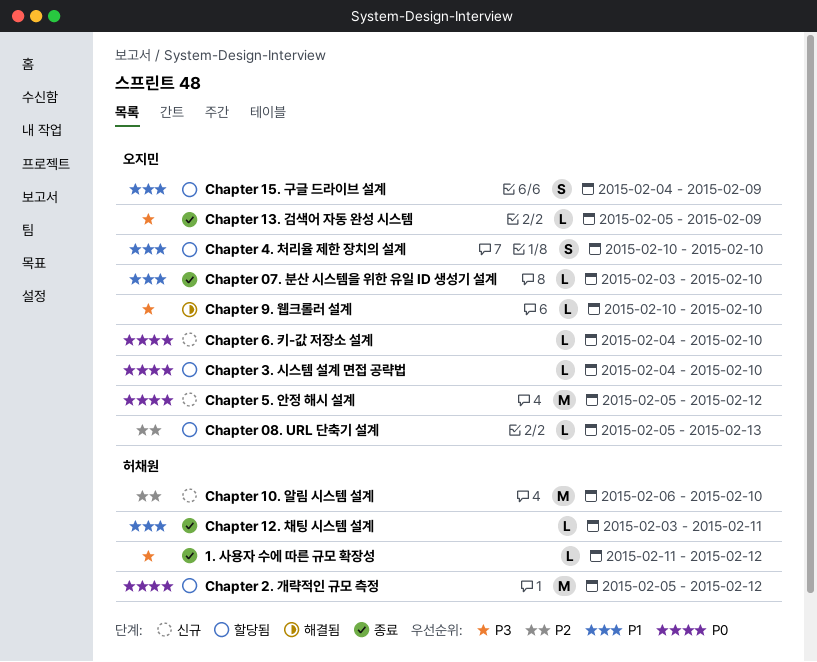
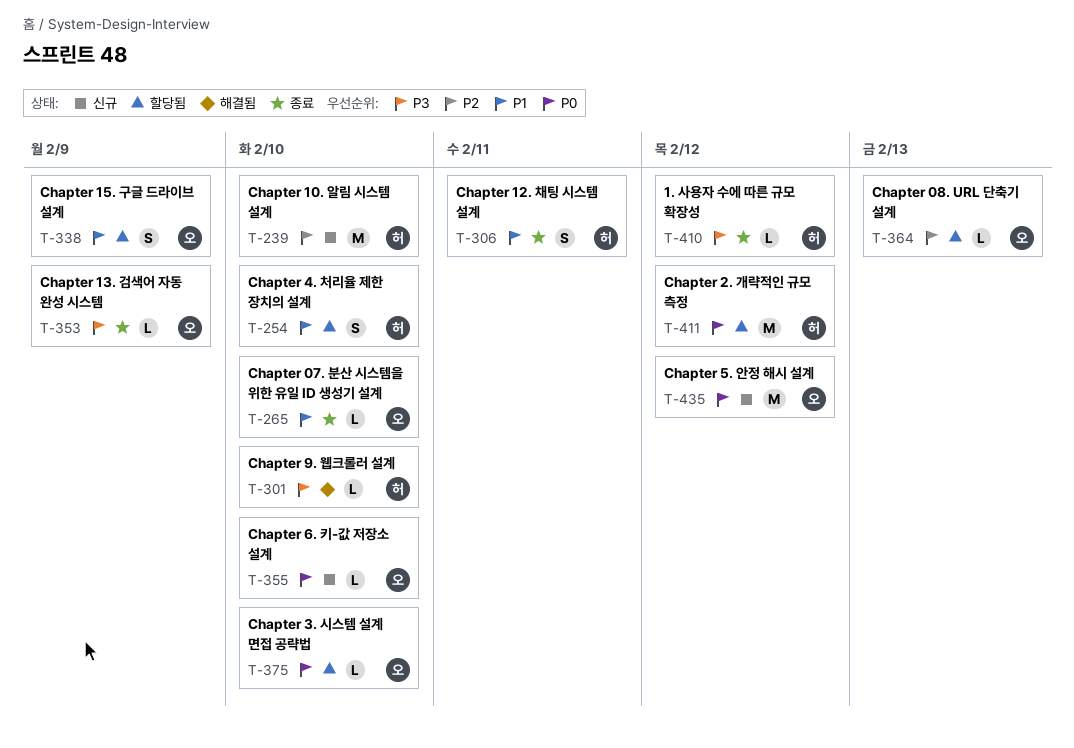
Chapter 12. 채팅 시스템 설계, estimate: L -> S
Chapter 4. 처리율 제한 장치의 설계, owner: 오지민 -> 허채원
Chapter 9. 웹크롤러 설계, owner: 오지민 -> 허채원

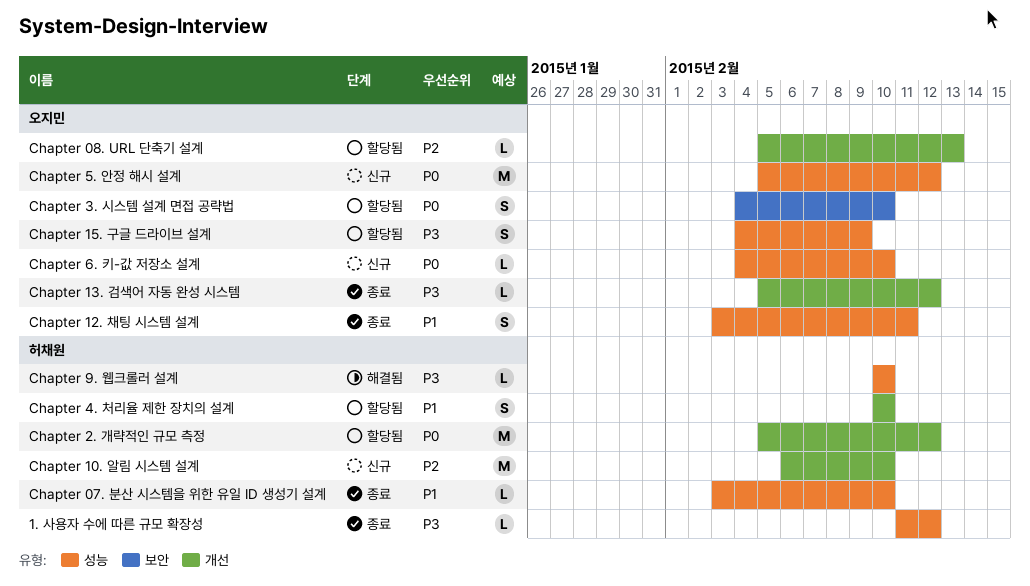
Chapter 07. 분산 시스템을 위한 유일 ID 생성기 설계, owner: 오지민 -> 허채원
Chapter 12. 채팅 시스템 설계, owner: 허채원 -> 오지민
Chapter 13. 검색어 자동 완성 시스템, due: Feb 9 -> Feb 12
Chapter 15. 구글 드라이브 설계, priority: P1 -> P3
Chapter 3. 시스템 설계 면접 공략법, estimate: L -> S

